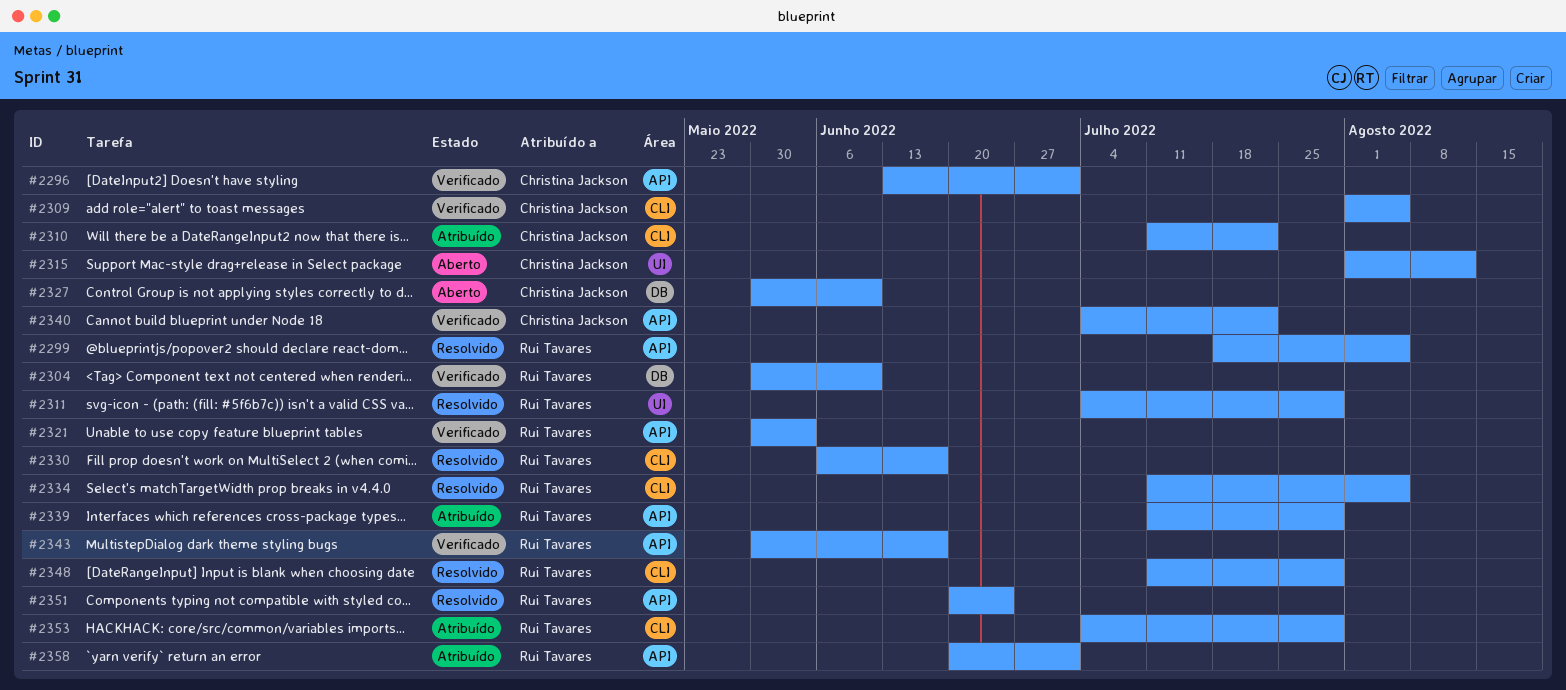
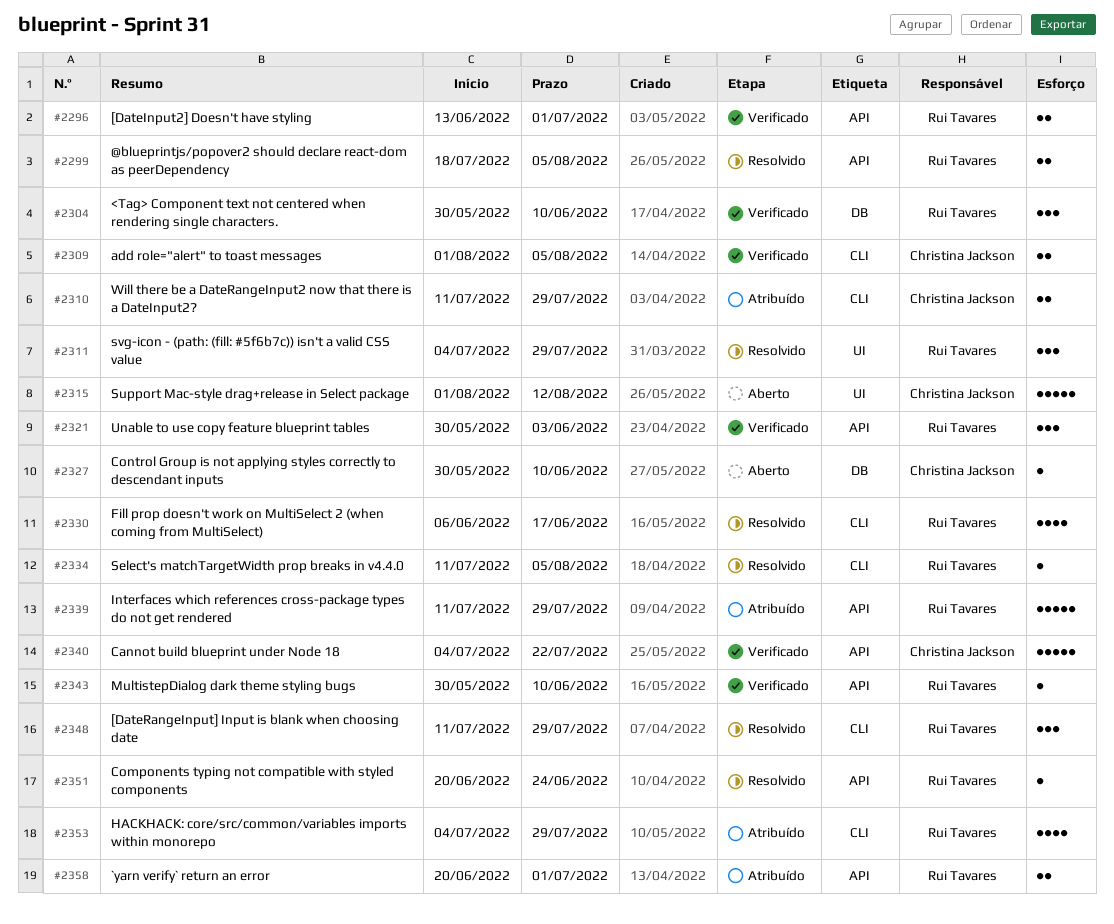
#2296, owner: Christina Jackson -> Rui Tavares
#2310, due: Jul 22 -> Jul 29
#2343, due: Jun 17 -> Jun 10

